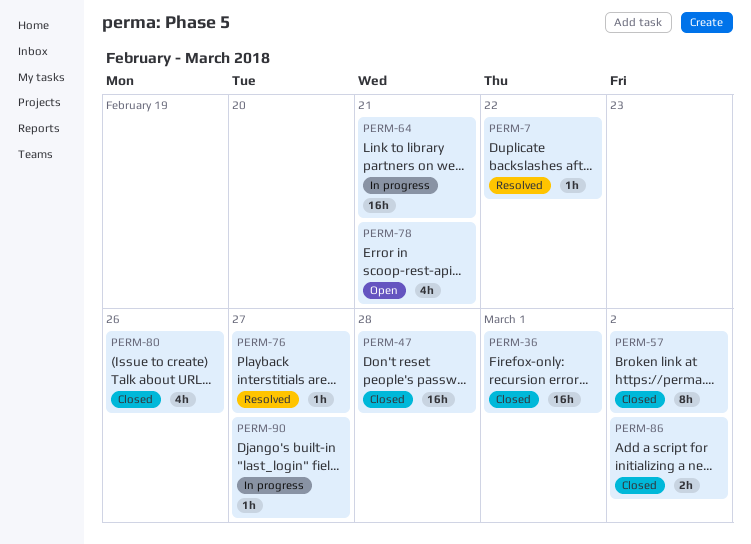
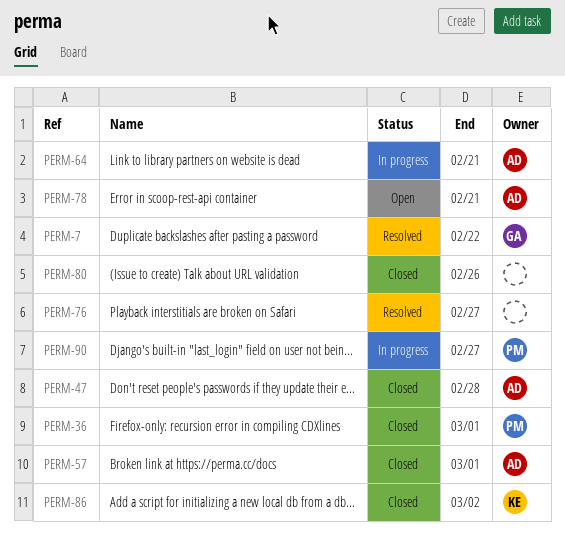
PERM-57, due: Mar 2 -> Mar 1

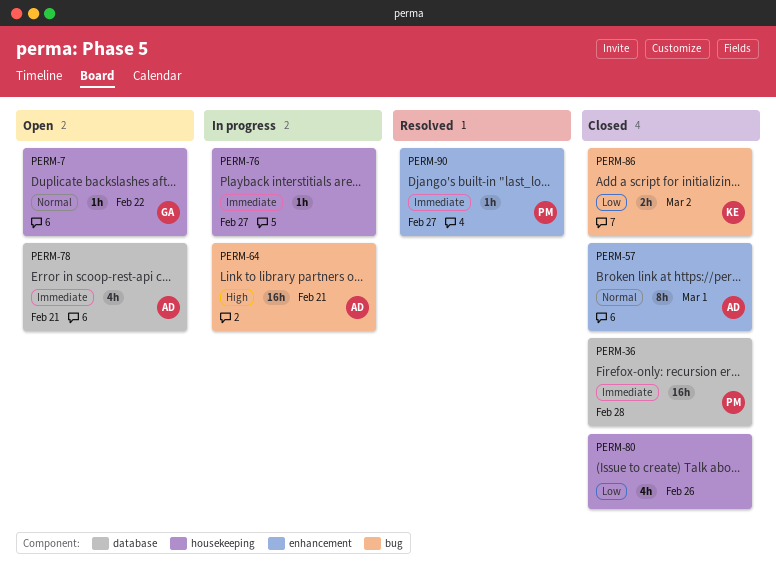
PERM-7, status: Resolved -> Open
PERM-36, due: Mar 1 -> Feb 28
PERM-47: present -> none
PERM-76, status: Resolved -> In progress
PERM-90, status: In progress -> Resolved

